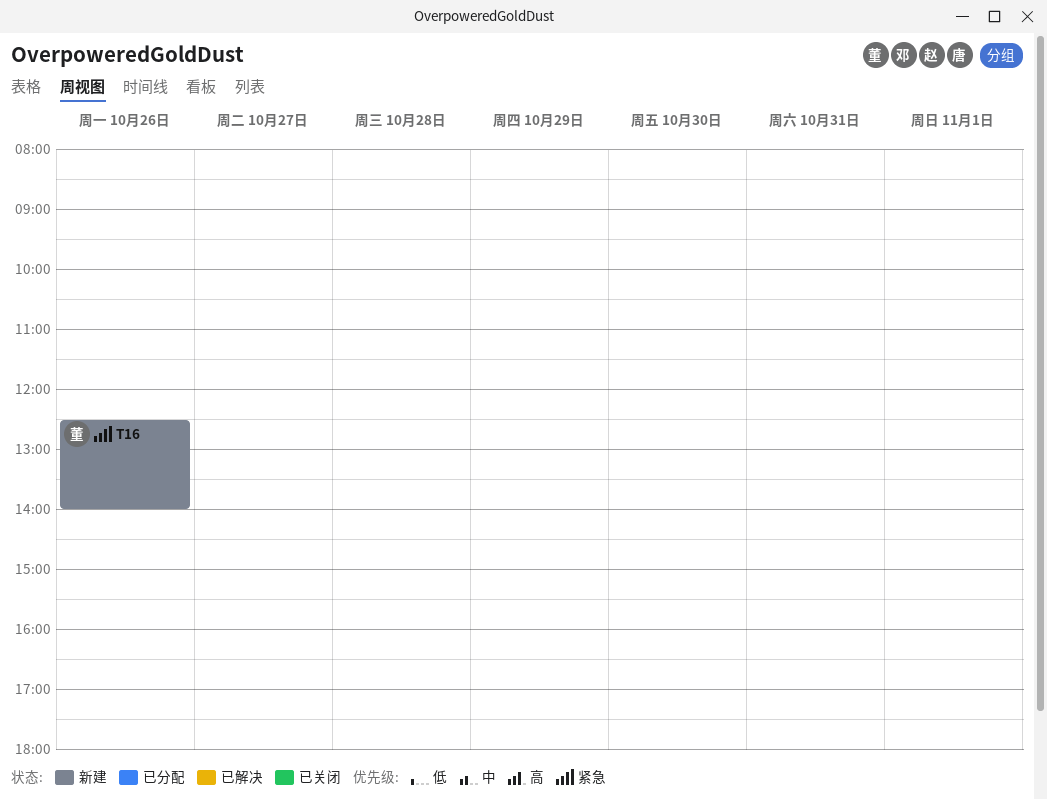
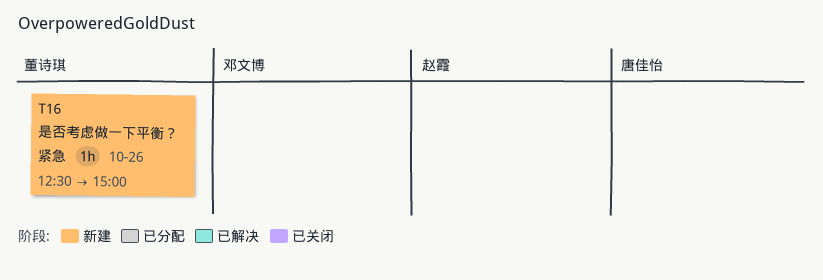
T16, ends: 14:00 -> 15:00

